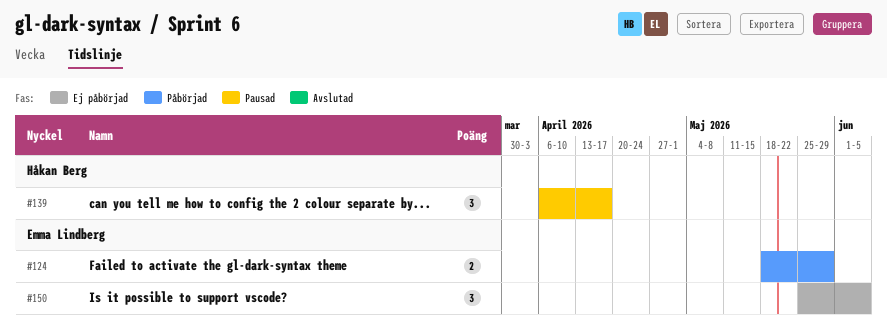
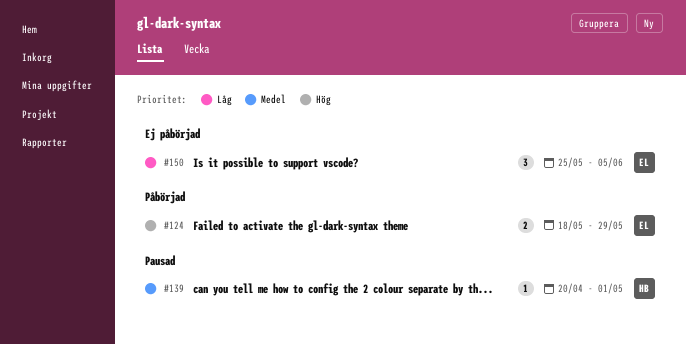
#139, estimate: 3 -> 1
#139, start: Apr 6 -> Apr 20
#139, due: Apr 17 -> May 1

